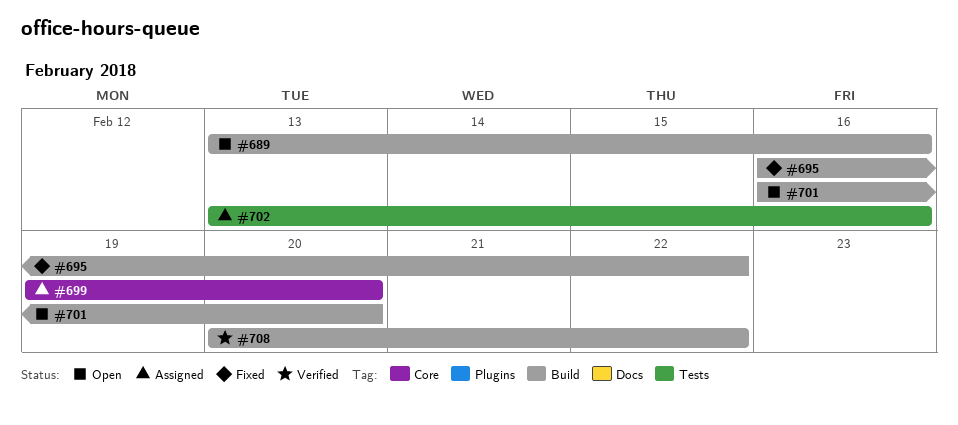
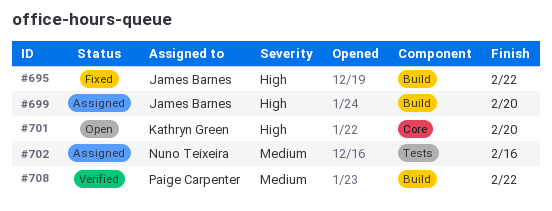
#689: present -> none
#699, label: Core -> Build
#701, label: Build -> Core

